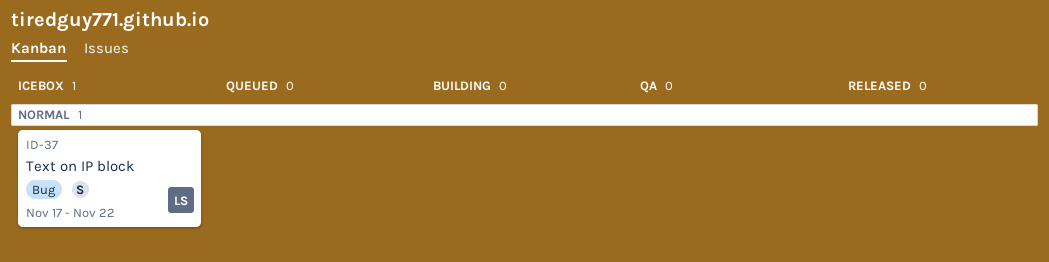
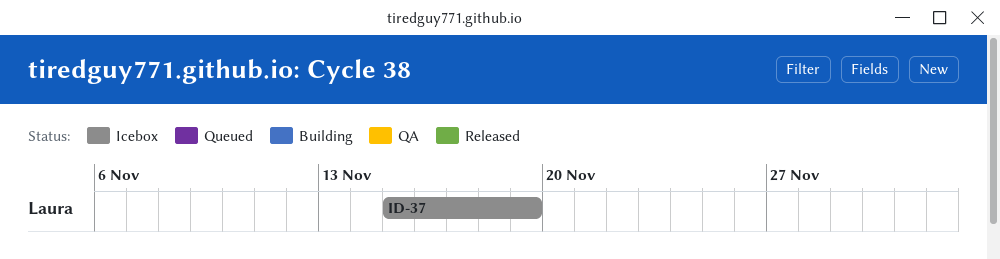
ID-37, start: Nov 17 -> Nov 15
ID-37, due: Nov 22 -> Nov 19

